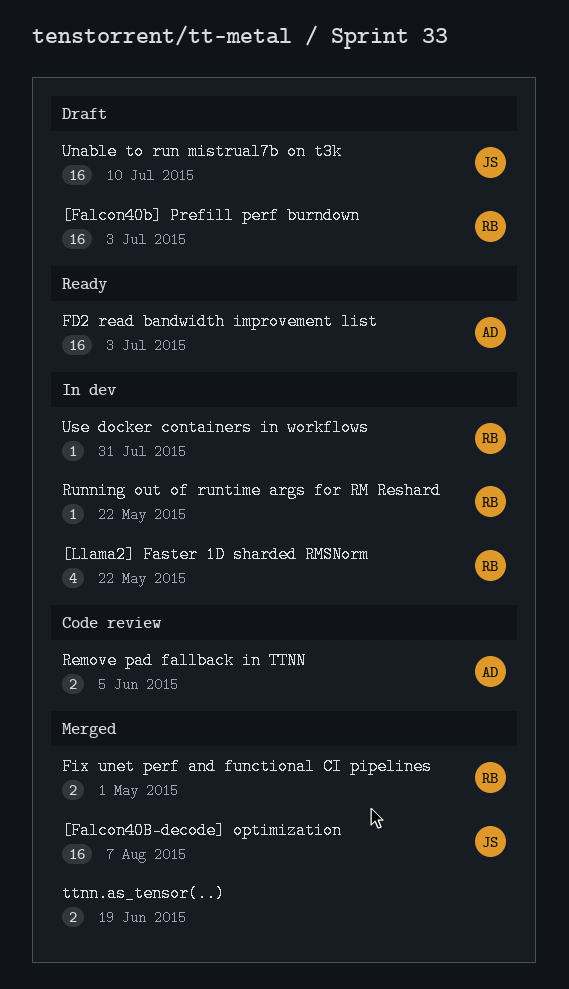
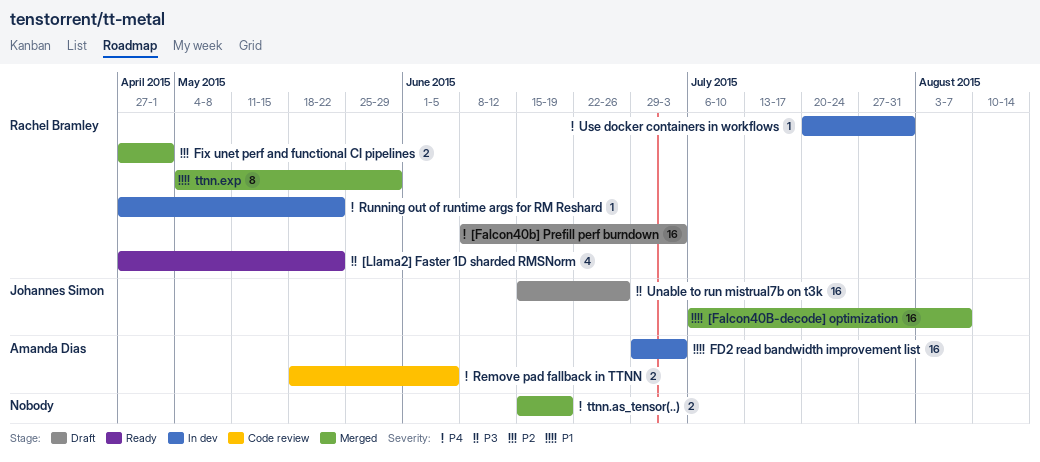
[Llama2] Faster 1D sharded RMSNorm, status: In dev -> Ready
FD2 read bandwidth improvement list, status: Ready -> In dev
ttnn.exp: none -> present
Unable to run mistrual7b on t3k, due: Jul 10 -> Jun 26

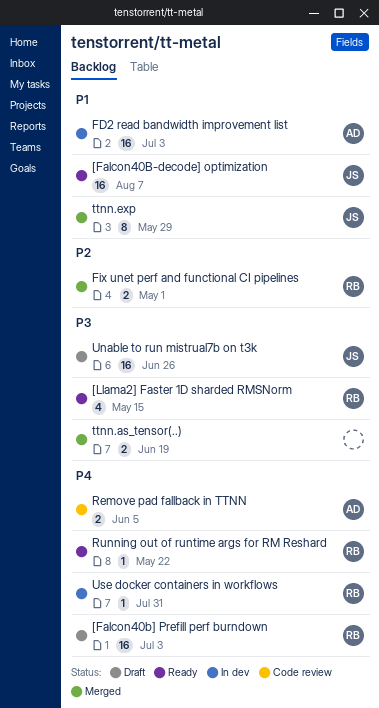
[Falcon40B-decode] optimization, status: Merged -> Ready
[Llama2] Faster 1D sharded RMSNorm, due: May 22 -> May 15
Running out of runtime args for RM Reshard, status: In dev -> Ready
ttnn.as_tensor(..), priority: P4 -> P3
ttnn.exp, owner: Rachel Bramley -> Johannes Simon

